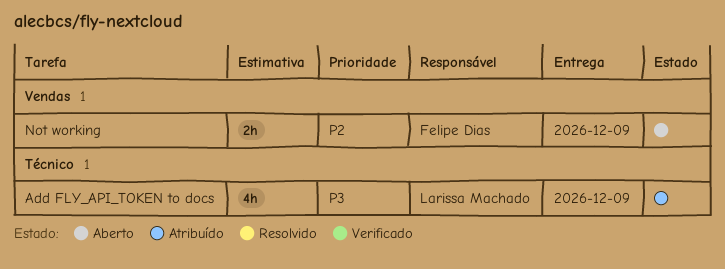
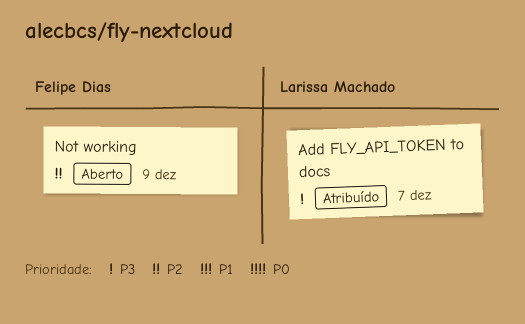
Add FLY_API_TOKEN to docs, due: Dec 9 -> Dec 7

